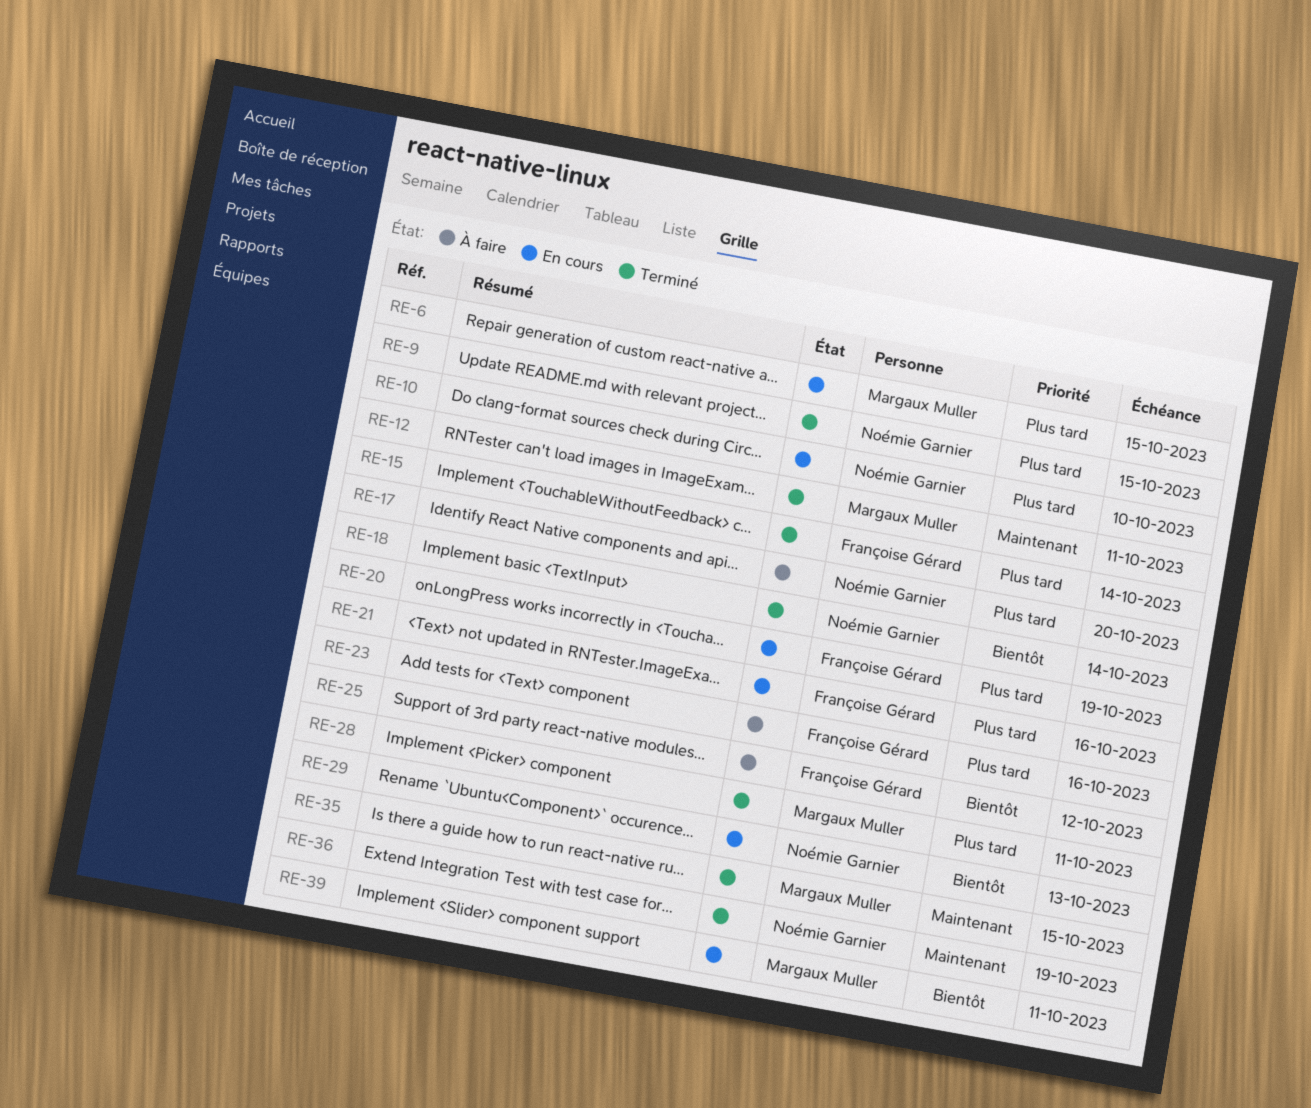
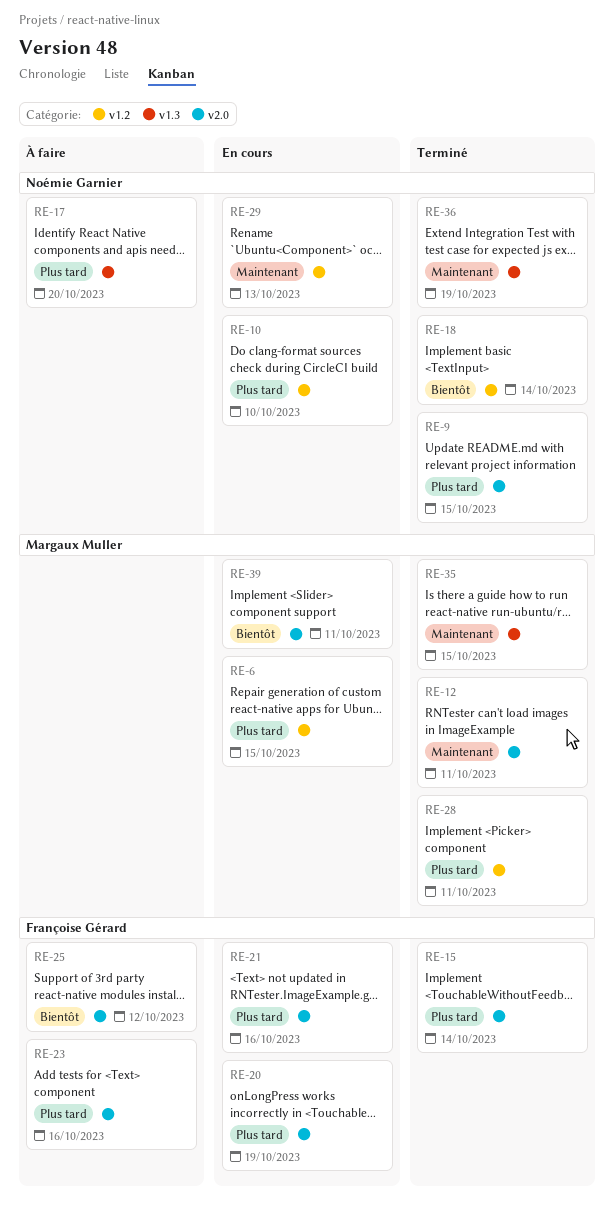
RE-29, priority: Bientôt -> Maintenant

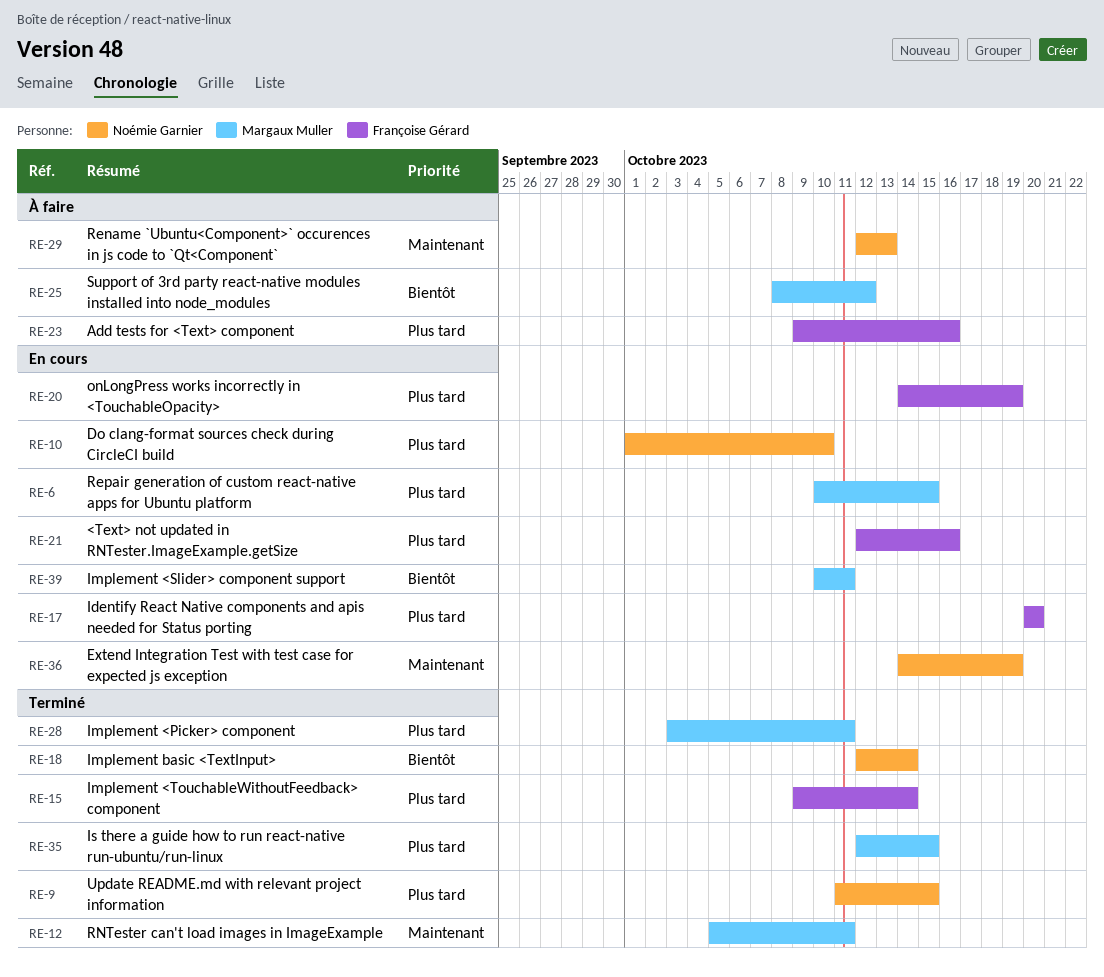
RE-17, status: À faire -> En cours
RE-17, owner: Noémie Garnier -> Françoise Gérard
RE-25, owner: Françoise Gérard -> Margaux Muller
RE-29, status: En cours -> À faire
RE-35, priority: Maintenant -> Plus tard
RE-36, status: Terminé -> En cours

